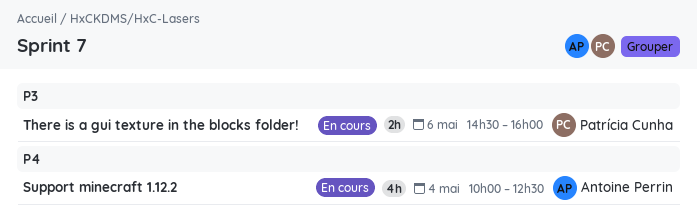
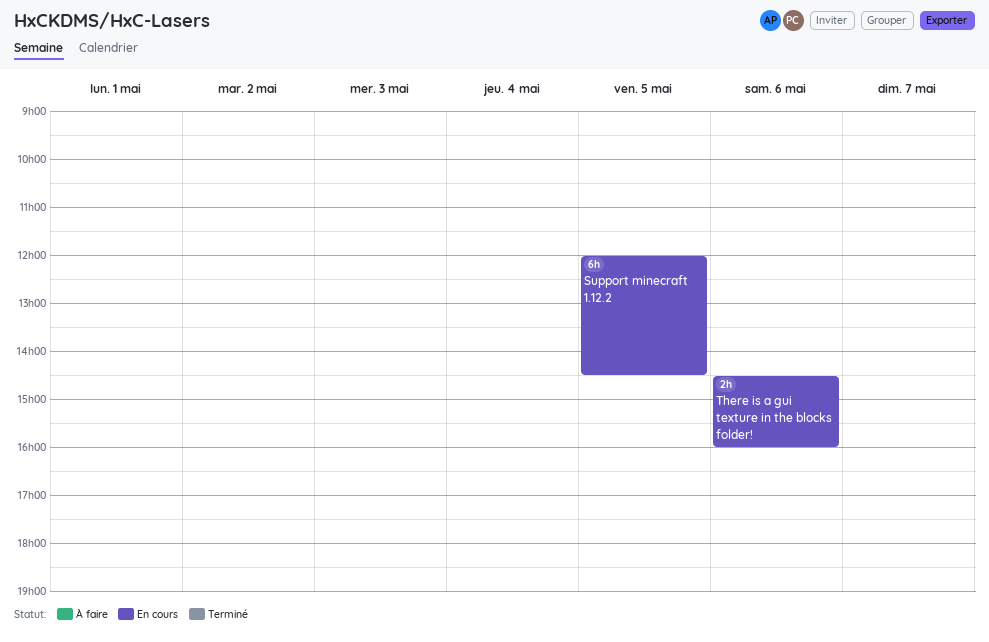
Support minecraft 1.12.2, estimate: 4h -> 6h
Support minecraft 1.12.2, day: May 4 -> May 5
Support minecraft 1.12.2, begins: 10:00 -> 12:00
Support minecraft 1.12.2, ends: 12:30 -> 14:30

